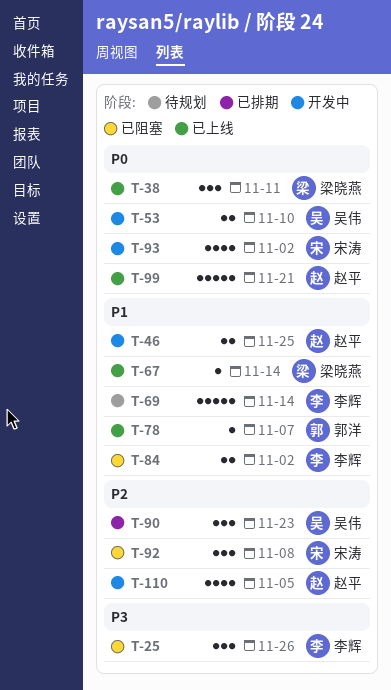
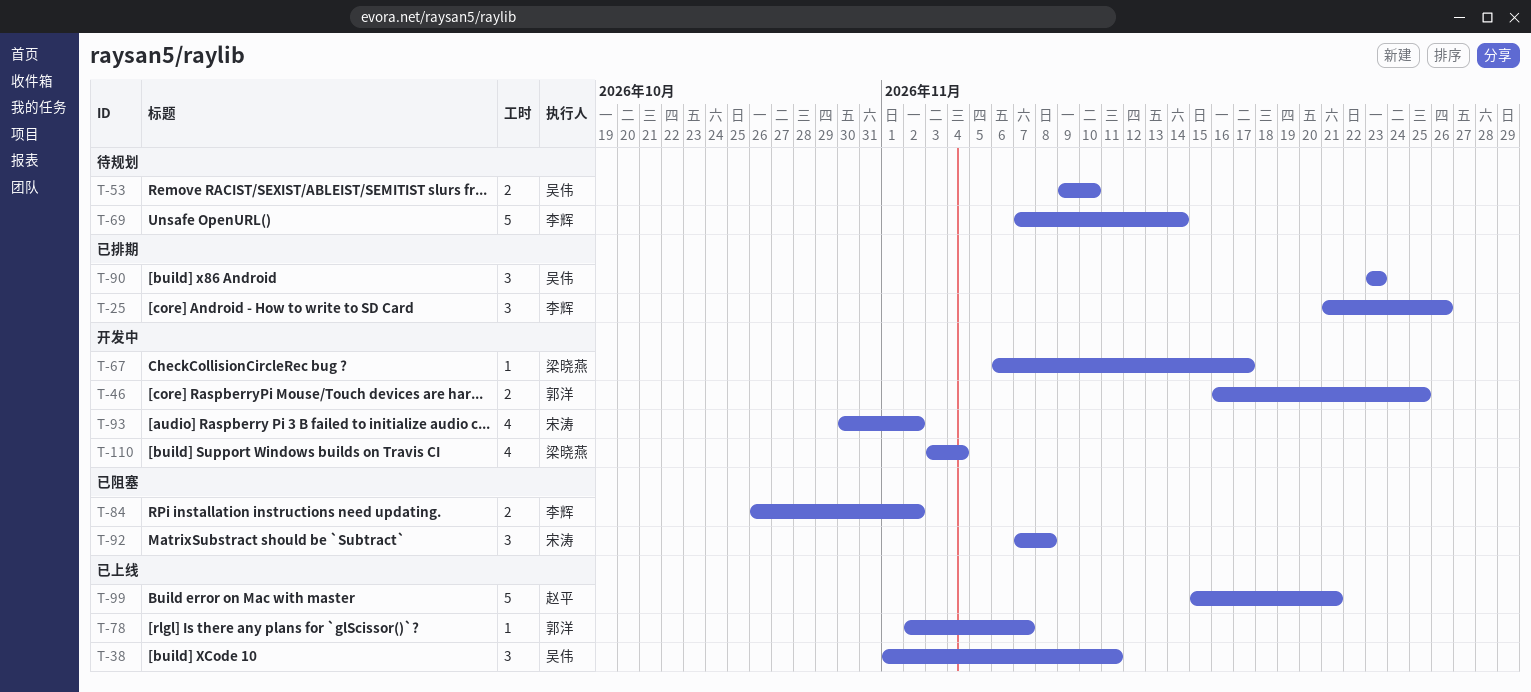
T-25, status: 已阻塞 -> 已排期
T-38, owner: 梁晓燕 -> 吴伟
T-46, owner: 赵平 -> 郭洋
T-53, status: 开发中 -> 待规划
T-67, status: 已上线 -> 开发中
T-67, due: Nov 14 -> Nov 17
T-110, owner: 赵平 -> 梁晓燕
T-110, due: Nov 5 -> Nov 4

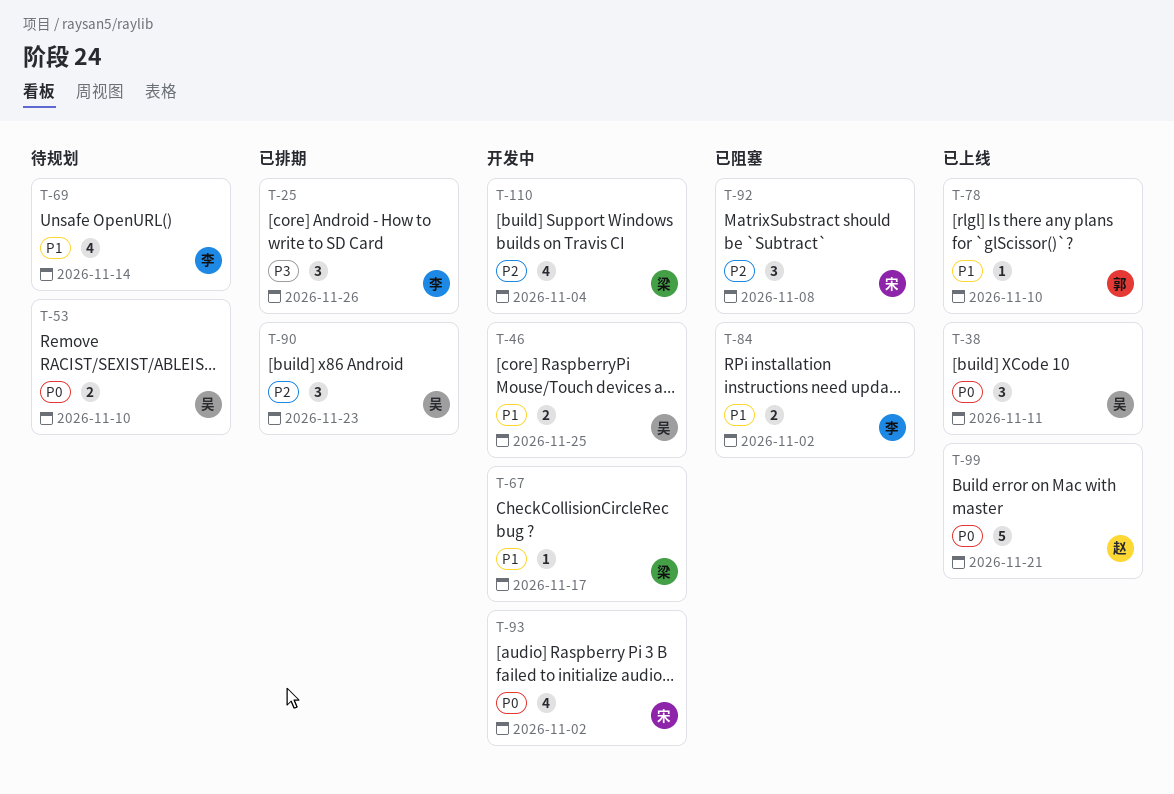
T-46, owner: 郭洋 -> 吴伟
T-69, estimate: 5 -> 4
T-78, due: Nov 7 -> Nov 10

